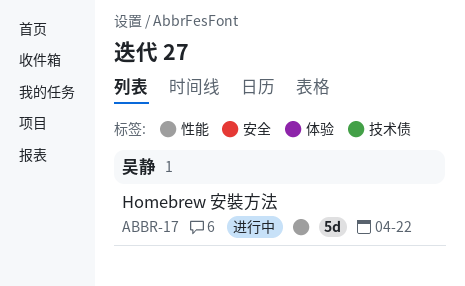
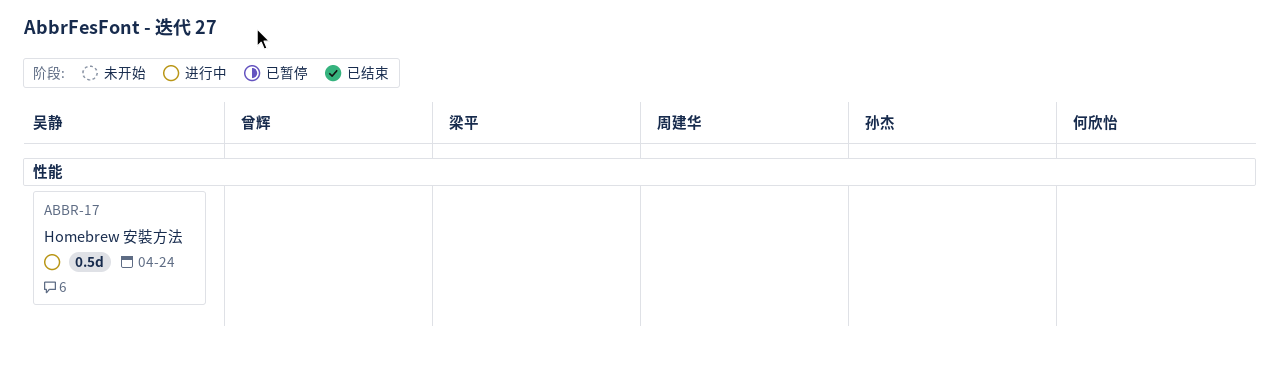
ABBR-17, estimate: 5d -> 0.5d
ABBR-17, due: Apr 22 -> Apr 24

